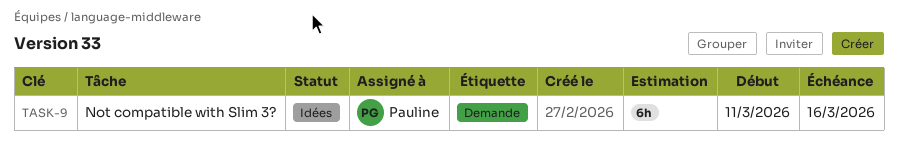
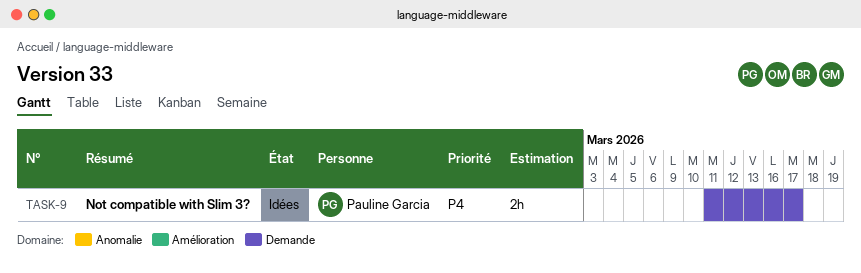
TASK-9, estimate: 6h -> 2h
TASK-9, due: Mar 16 -> Mar 17

